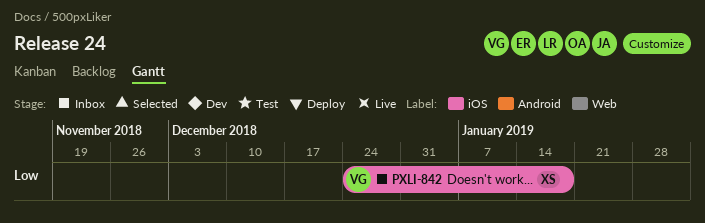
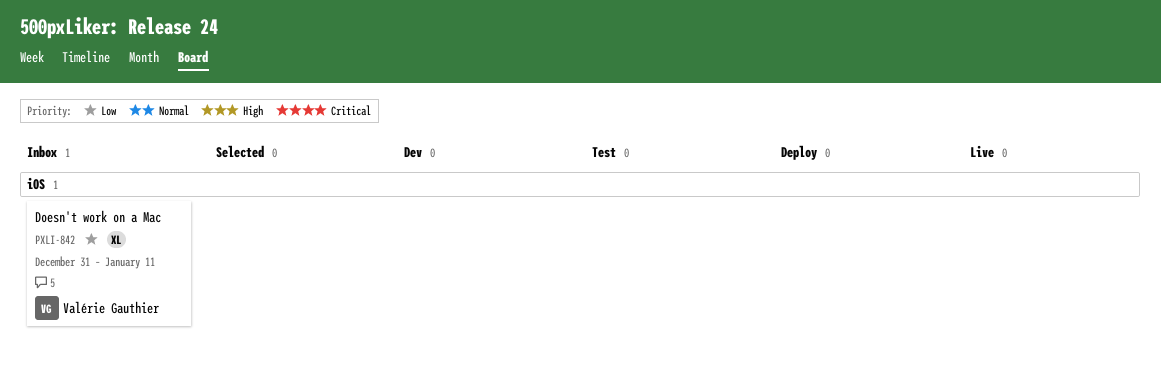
PXLI-842, estimate: XS -> XL
PXLI-842, start: Dec 24 -> Dec 31
PXLI-842, due: Jan 18 -> Jan 11

